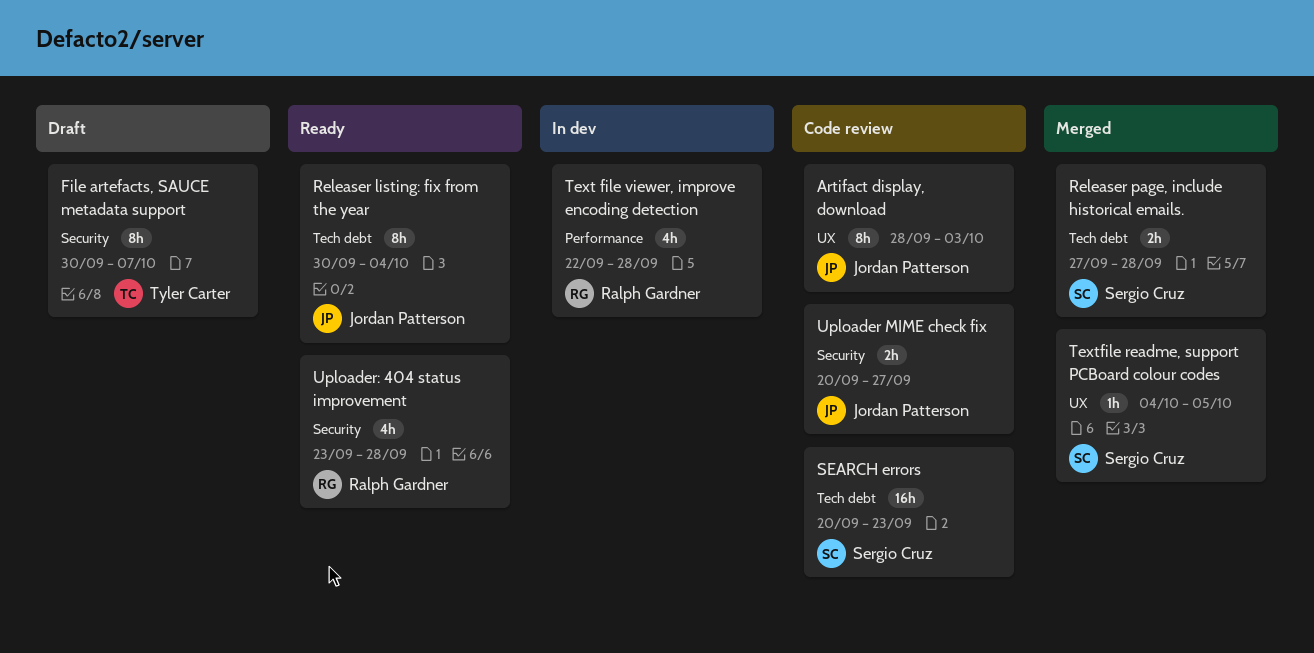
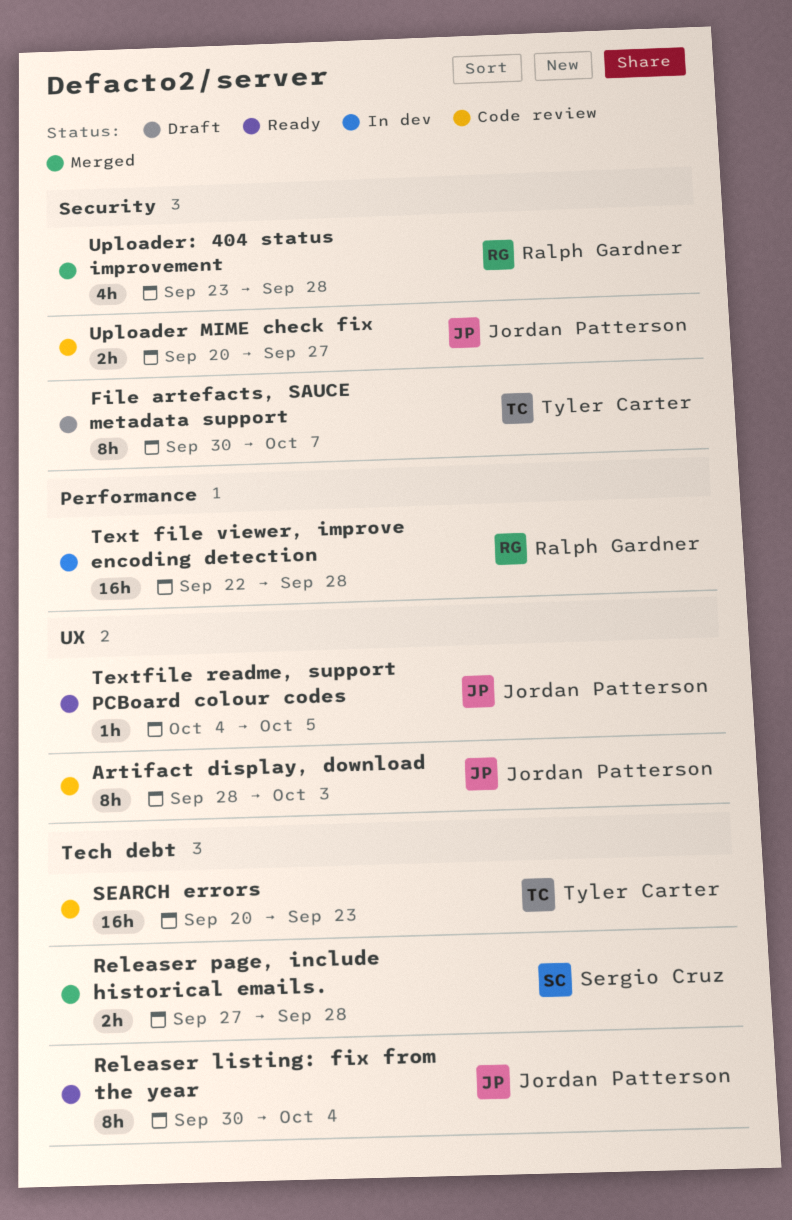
SEARCH errors, owner: Sergio Cruz -> Tyler Carter
Text file viewer, improve encoding detection, estimate: 4h -> 16h
Textfile readme, support PCBoard colour codes, status: Merged -> Ready
Textfile readme, support PCBoard colour codes, owner: Sergio Cruz -> Jordan Patterson
Uploader: 404 status improvement, status: Ready -> Merged

